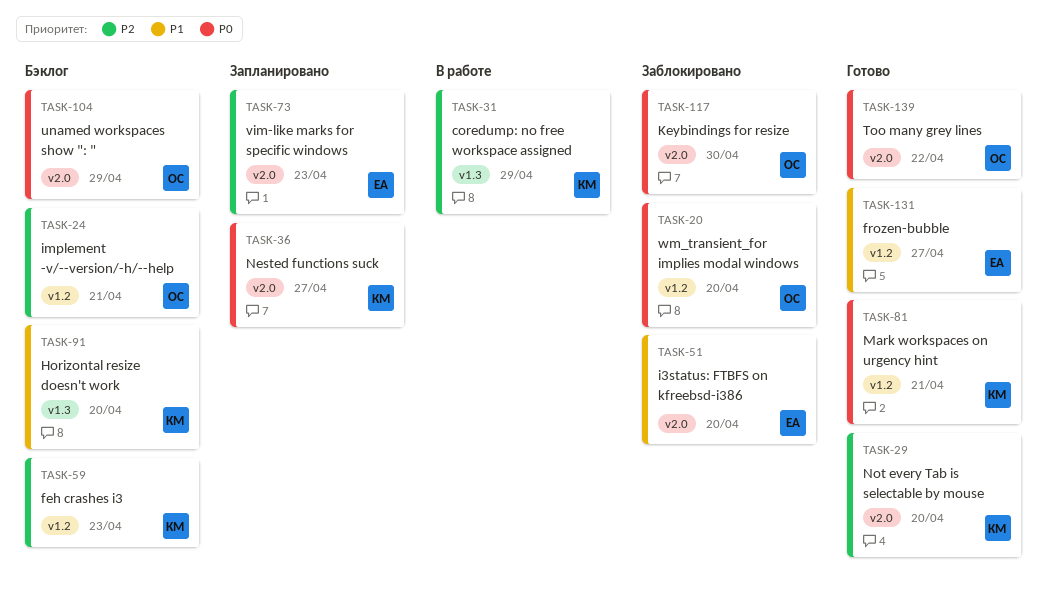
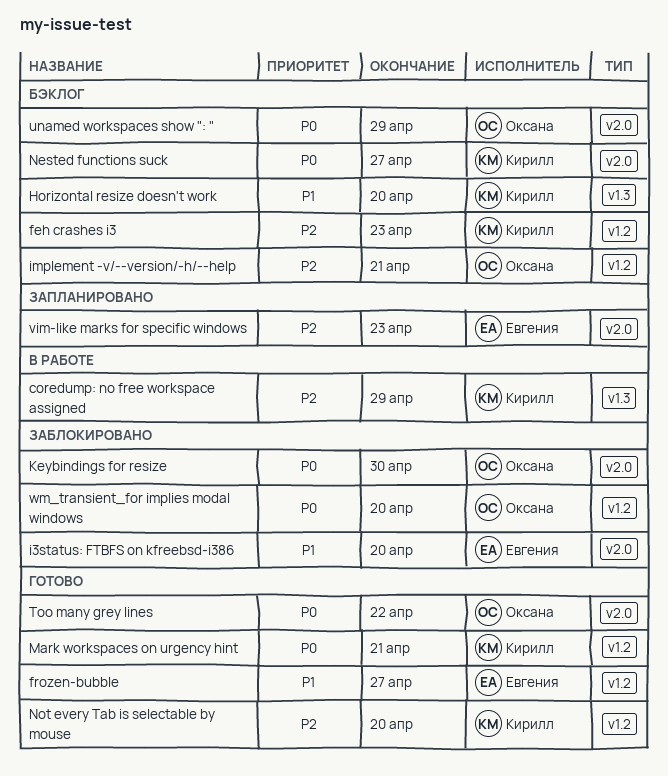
Nested functions suck, status: Запланировано -> Бэклог
Not every Tab is selectable by mouse, label: v2.0 -> v1.2

